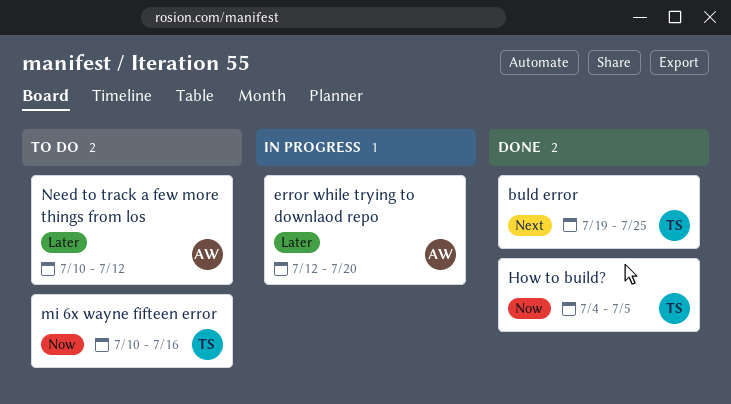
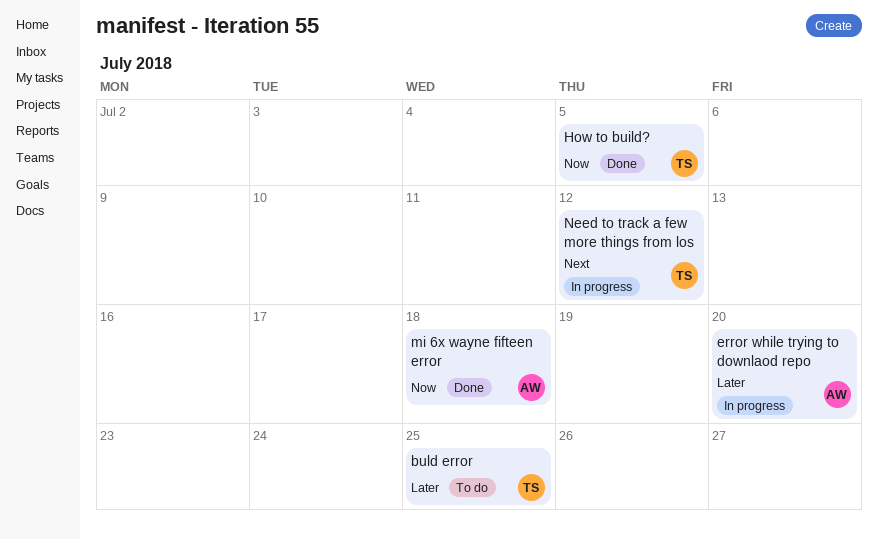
buld error, status: Done -> To do
buld error, priority: Next -> Later
mi 6x wayne fifteen error, status: To do -> Done
mi 6x wayne fifteen error, owner: TS -> AW
mi 6x wayne fifteen error, due: Jul 16 -> Jul 18
Need to track a few more things from los, status: To do -> In progress
Need to track a few more things from los, owner: AW -> TS
Need to track a few more things from los, priority: Later -> Next

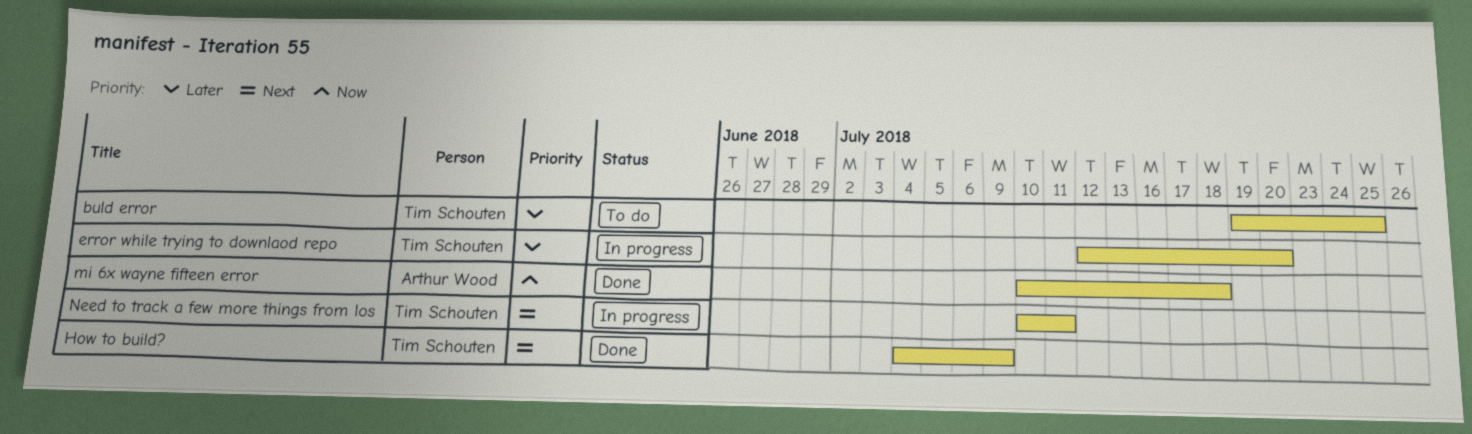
error while trying to downlaod repo, owner: Arthur Wood -> Tim Schouten
How to build?, priority: Now -> Next
How to build?, due: Jul 5 -> Jul 9
Need to track a few more things from los, due: Jul 12 -> Jul 11

